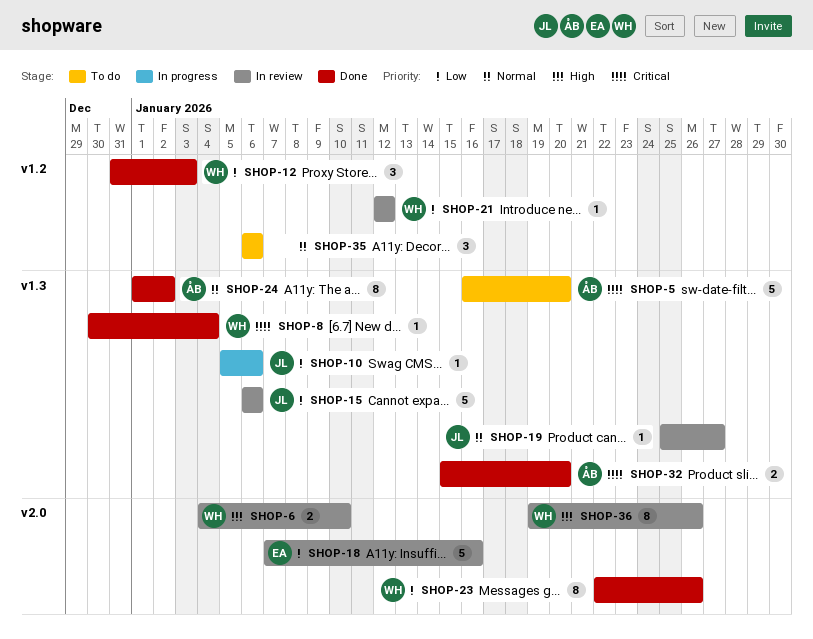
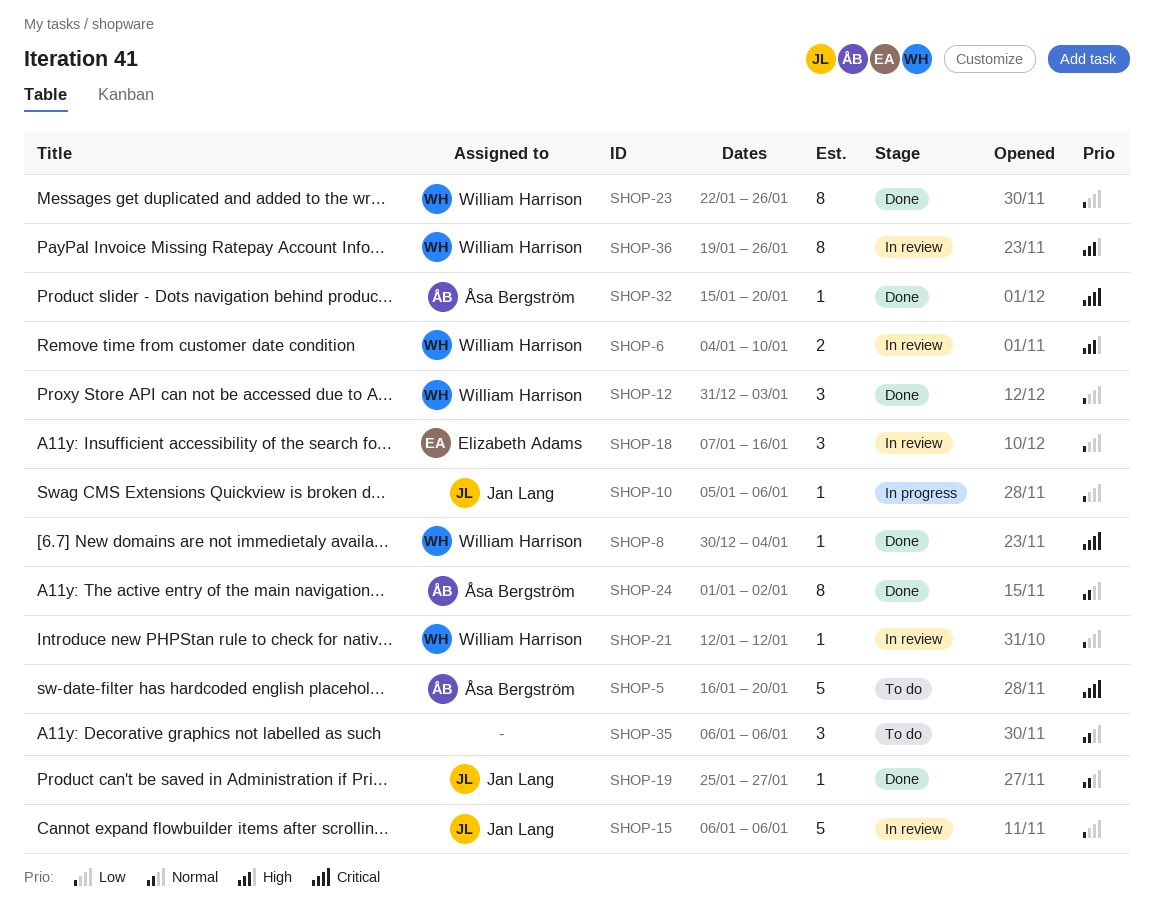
SHOP-18, estimate: 5 -> 3
SHOP-19, status: In review -> Done
SHOP-32, estimate: 2 -> 1

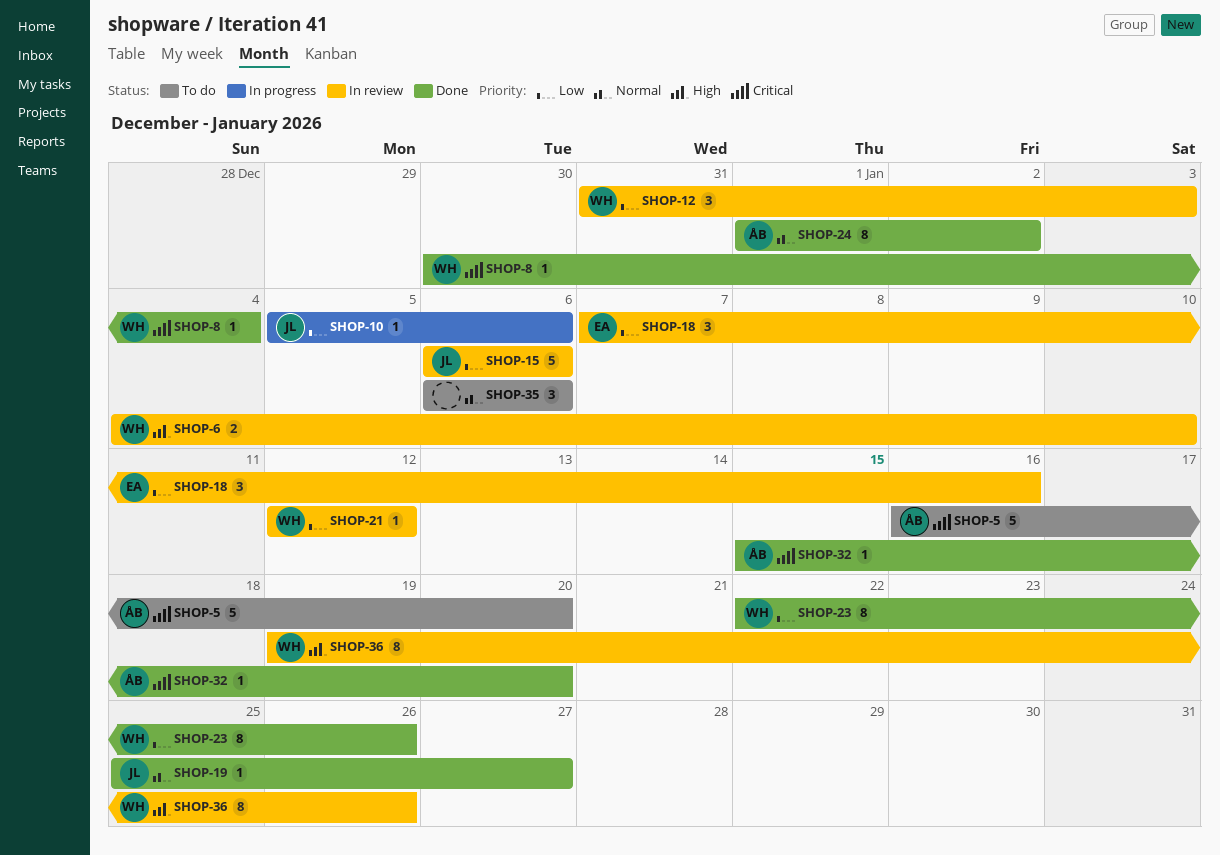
SHOP-12, status: Done -> In review

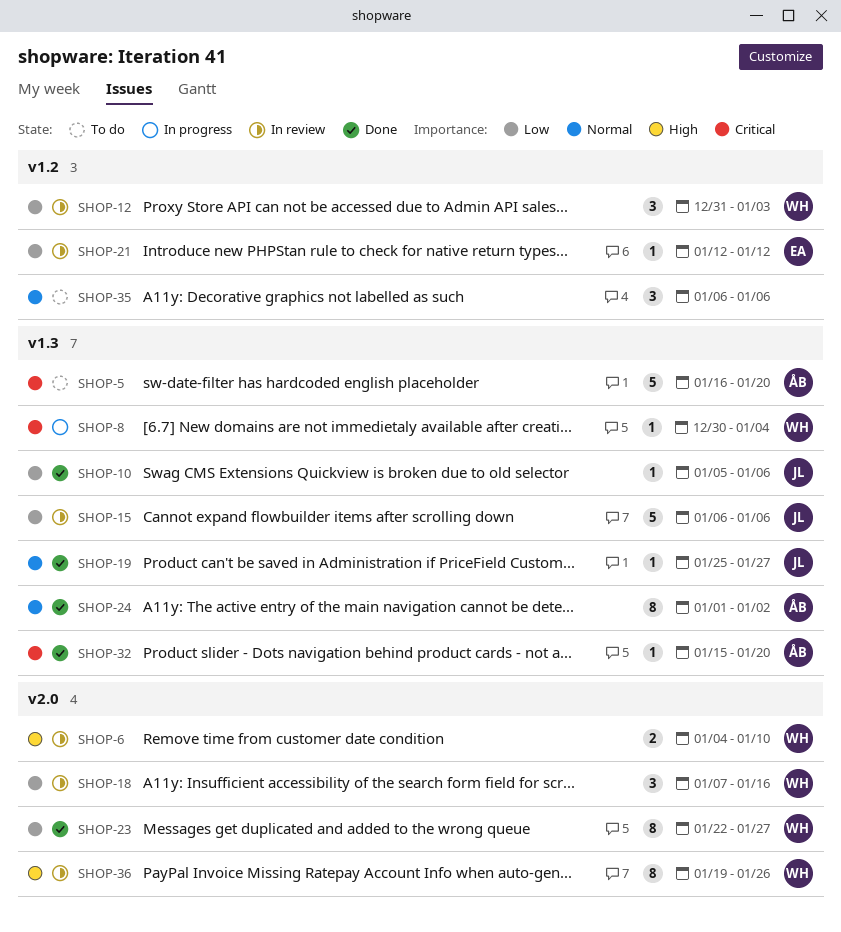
SHOP-8, status: Done -> In progress
SHOP-10, status: In progress -> Done
SHOP-18, owner: EA -> WH
SHOP-21, owner: WH -> EA
SHOP-23, due: Jan 26 -> Jan 27

